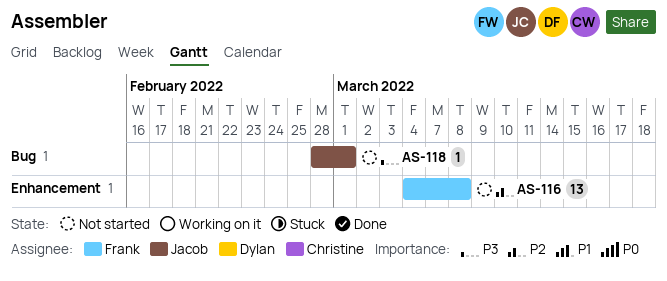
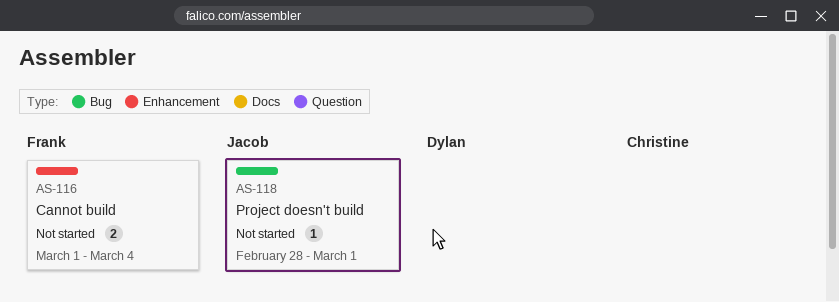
AS-116, estimate: 13 -> 2
AS-116, start: Mar 4 -> Mar 1
AS-116, due: Mar 8 -> Mar 4

